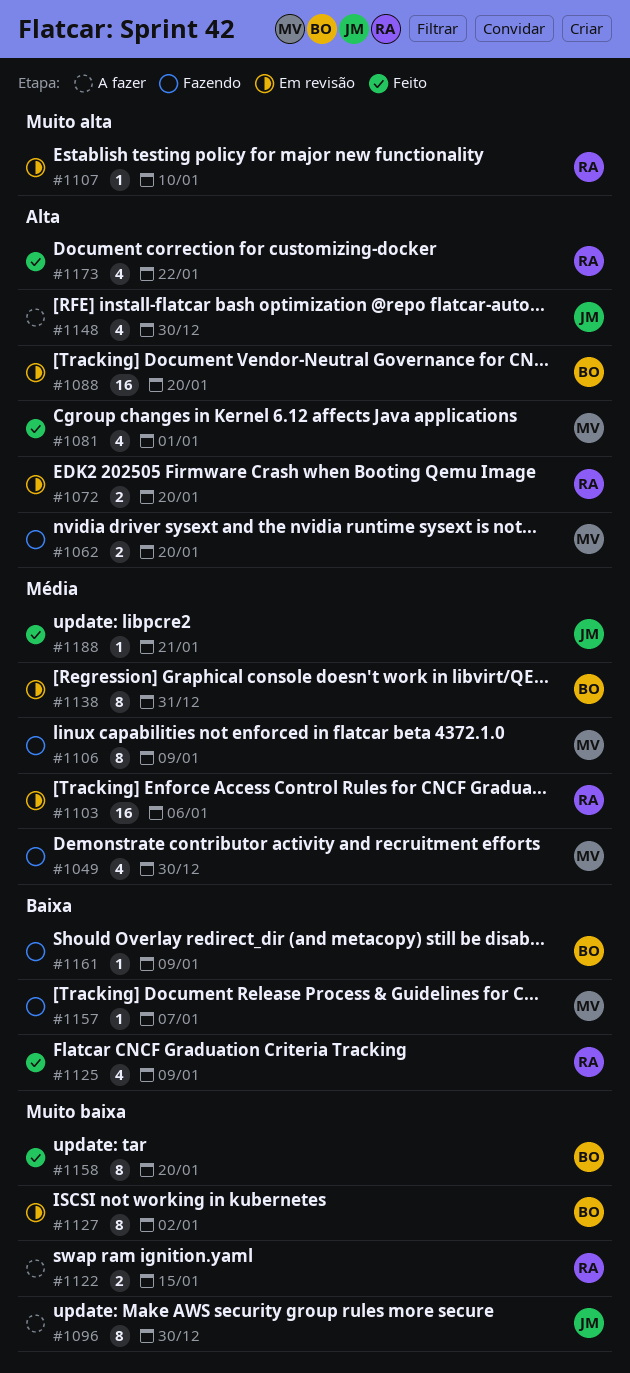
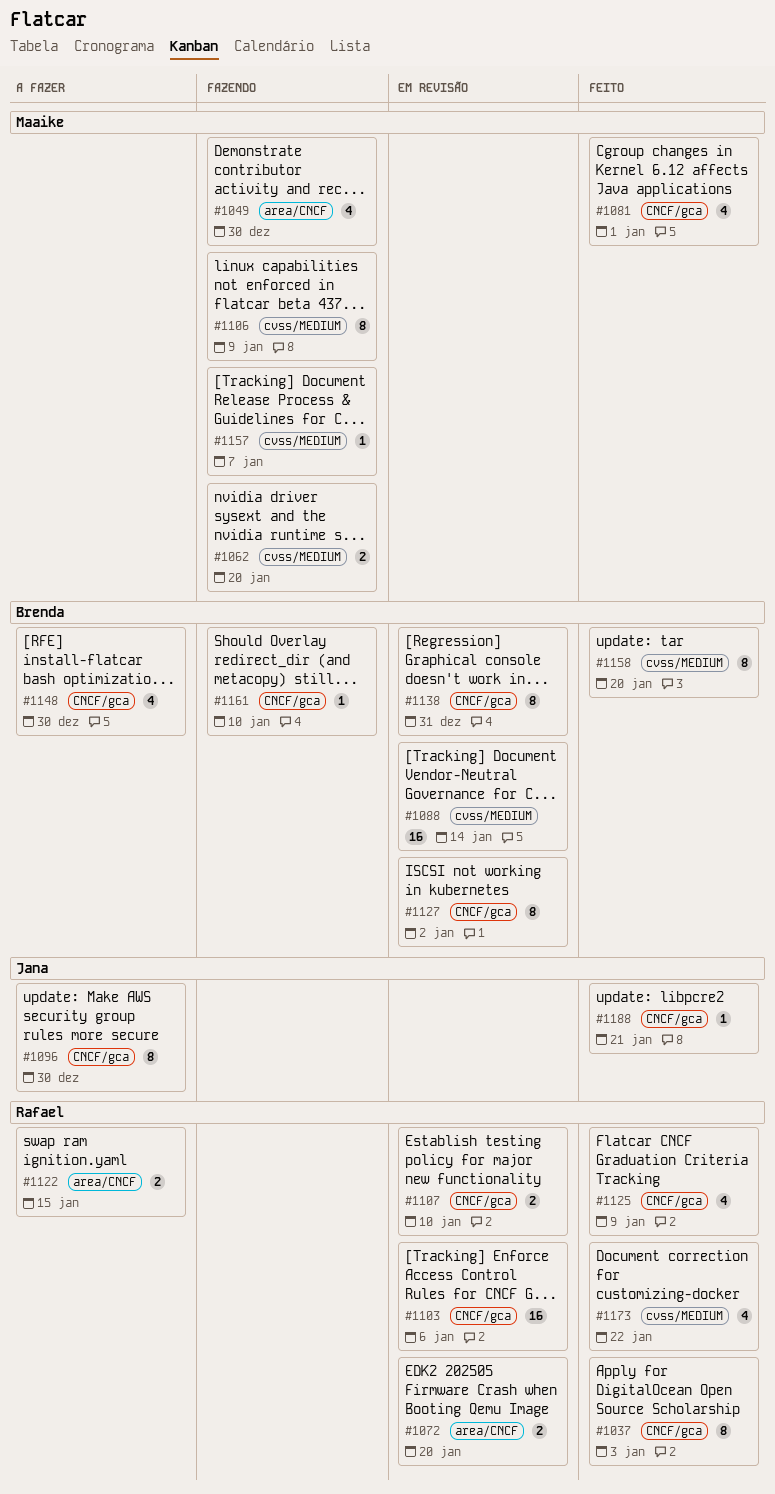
#1037: none -> present
#1088, due: Jan 20 -> Jan 14
#1107, estimate: 1 -> 2
#1148, owner: Jana -> Brenda
#1161, due: Jan 9 -> Jan 10

